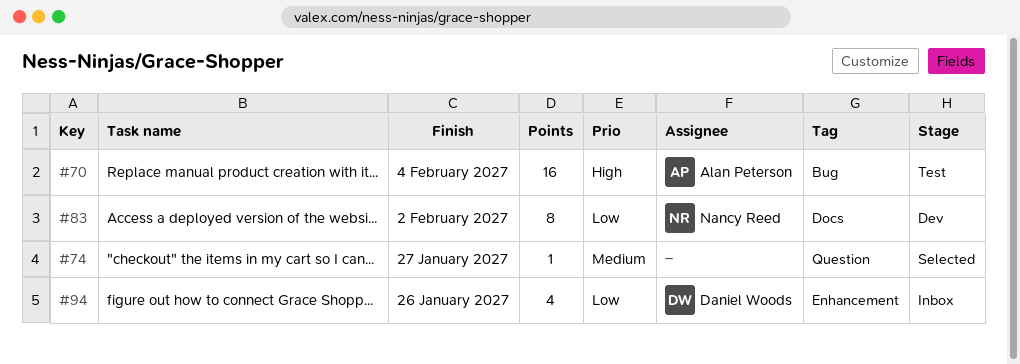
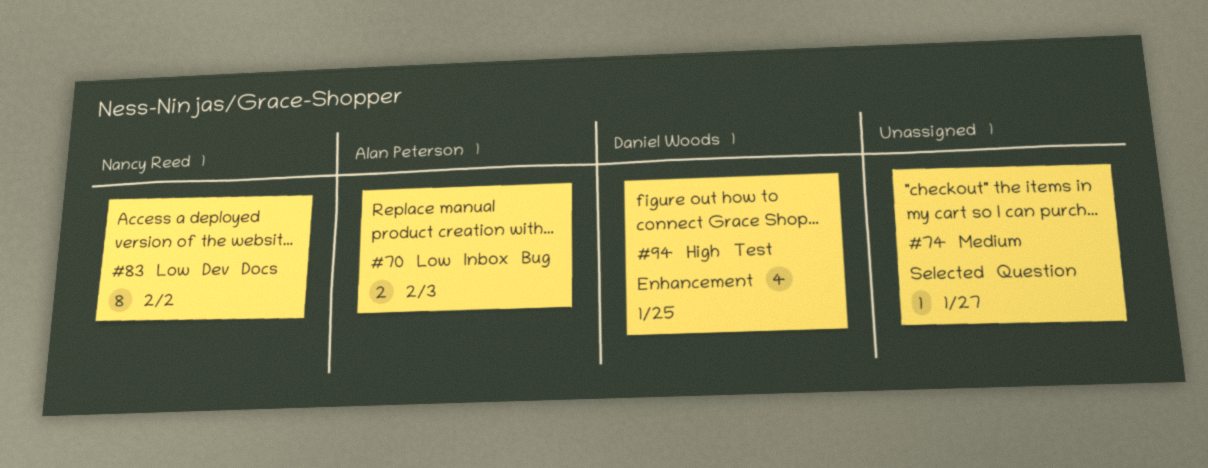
#70, status: Test -> Inbox
#70, priority: High -> Low
#70, estimate: 16 -> 2
#70, due: Feb 4 -> Feb 3
#94, status: Inbox -> Test
#94, priority: Low -> High
#94, due: Jan 26 -> Jan 25

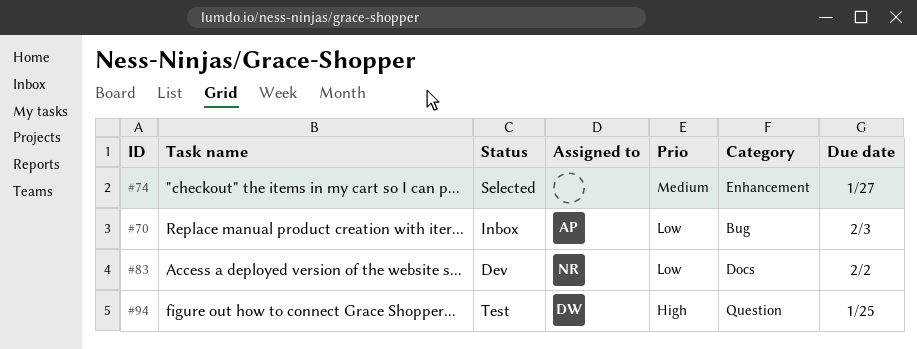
#74, label: Question -> Enhancement
#94, label: Enhancement -> Question

